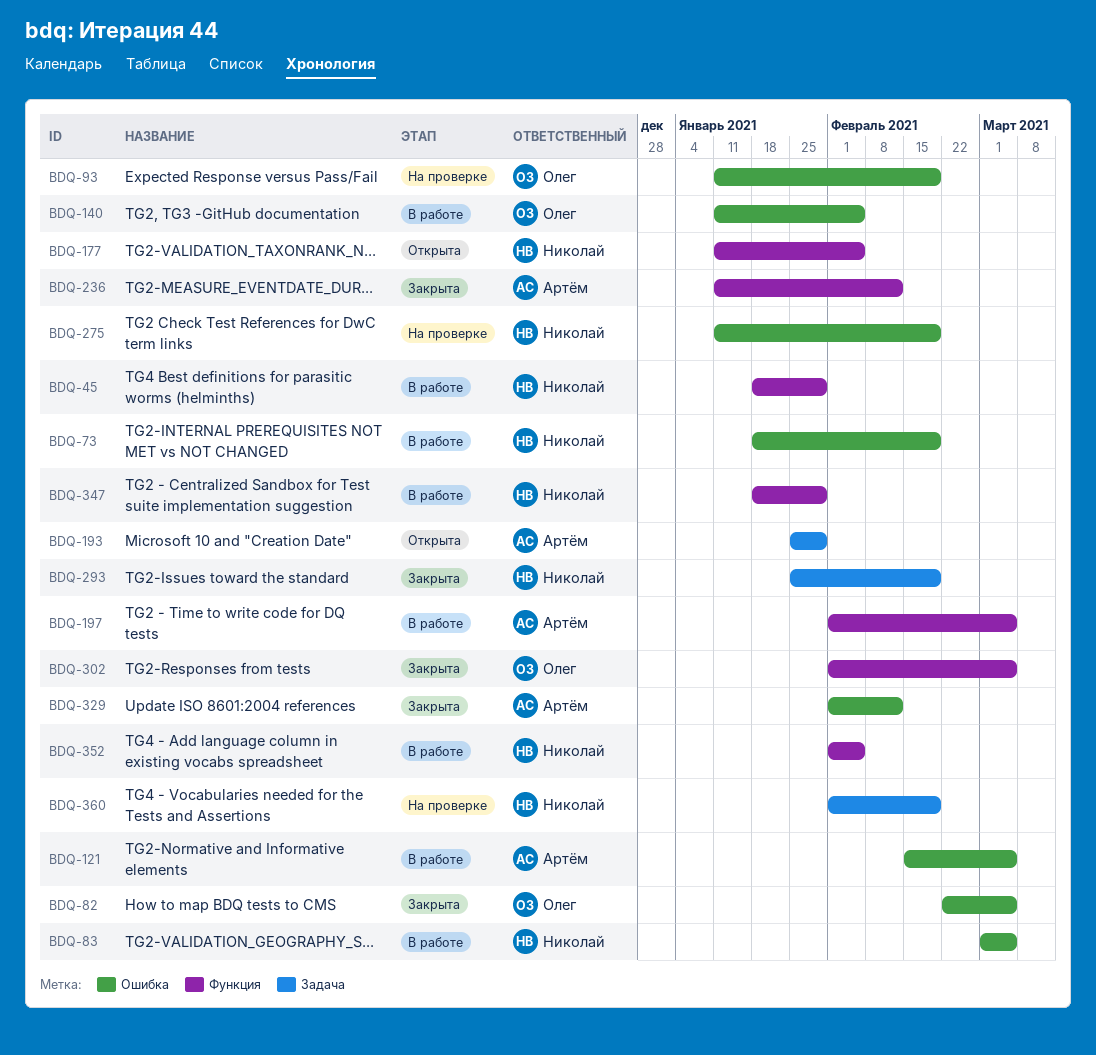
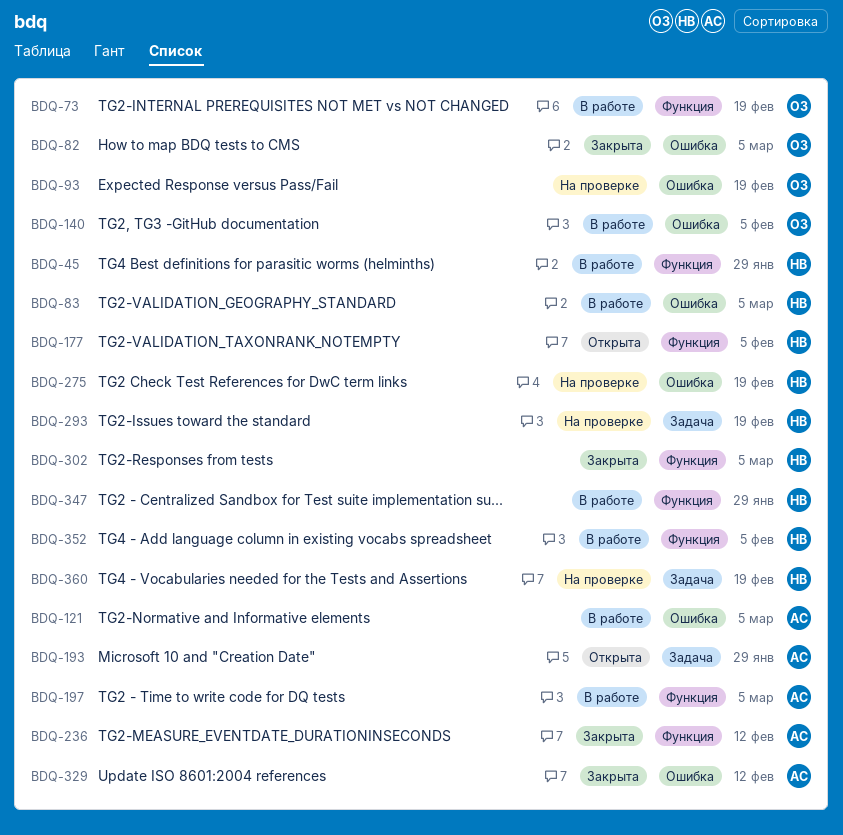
BDQ-73, owner: Николай -> Олег
BDQ-73, label: Ошибка -> Функция
BDQ-293, status: Закрыта -> На проверке
BDQ-302, owner: Олег -> Николай

